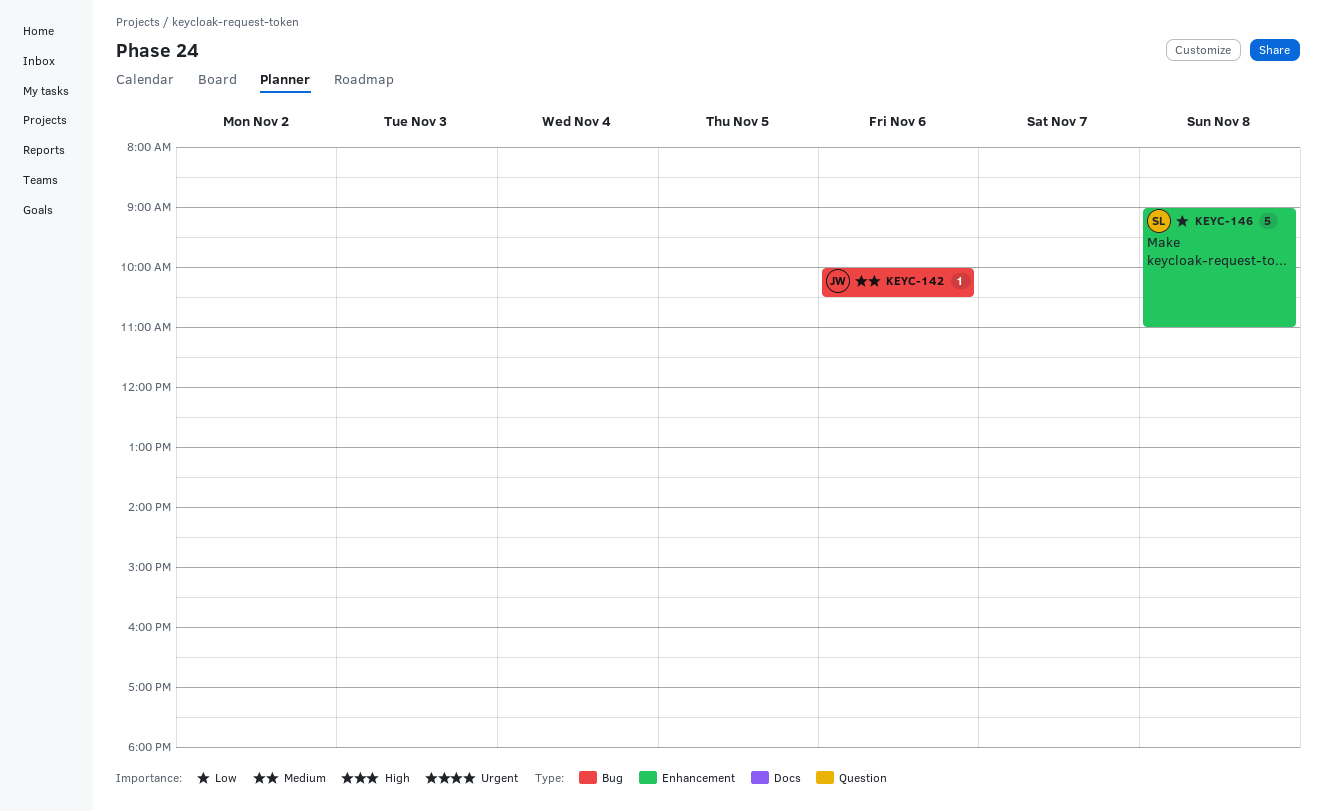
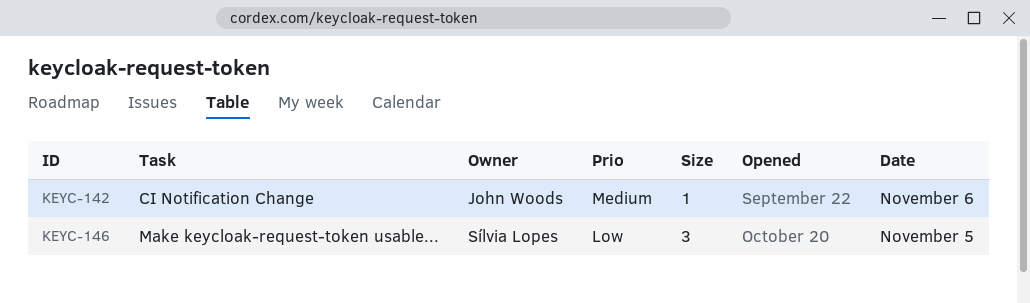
KEYC-146, estimate: 5 -> 3
KEYC-146, day: Nov 8 -> Nov 5

